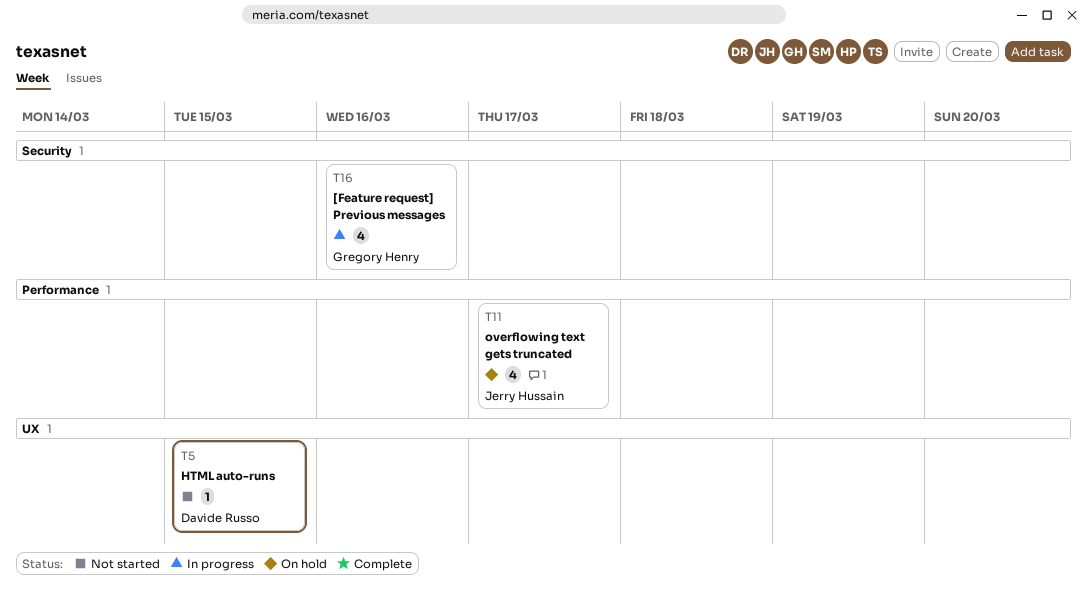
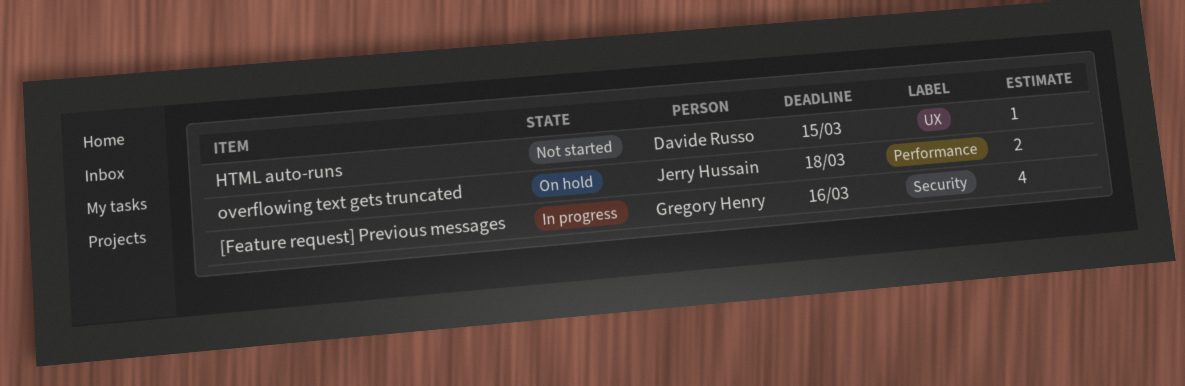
overflowing text gets truncated, estimate: 4 -> 2
overflowing text gets truncated, due: Mar 17 -> Mar 18

